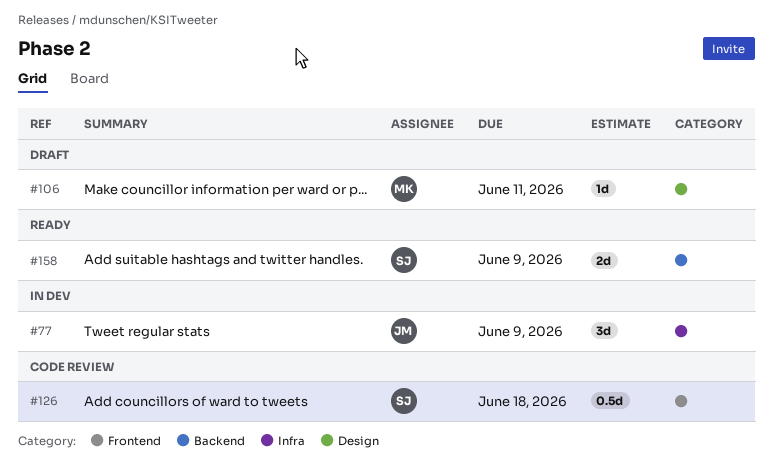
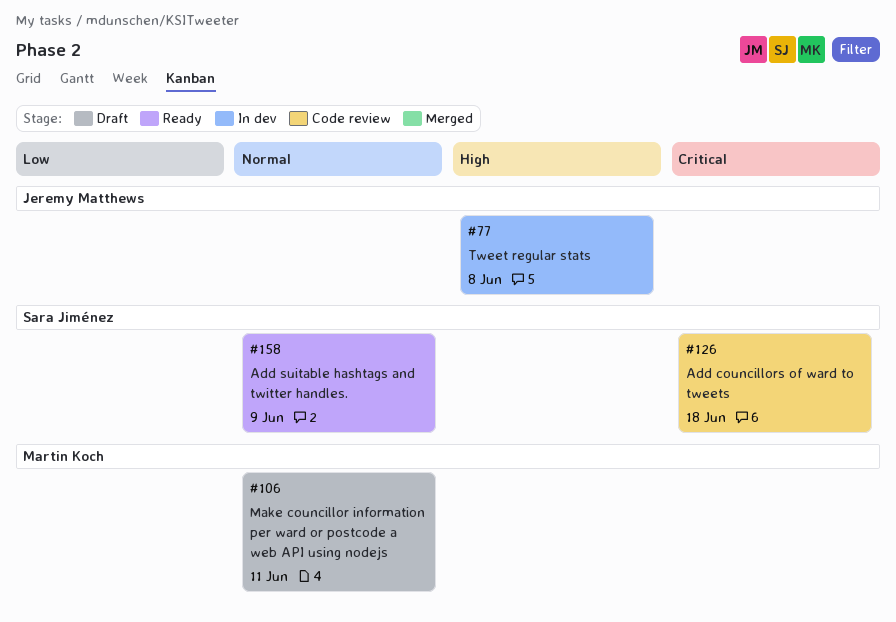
#77, due: Jun 9 -> Jun 8

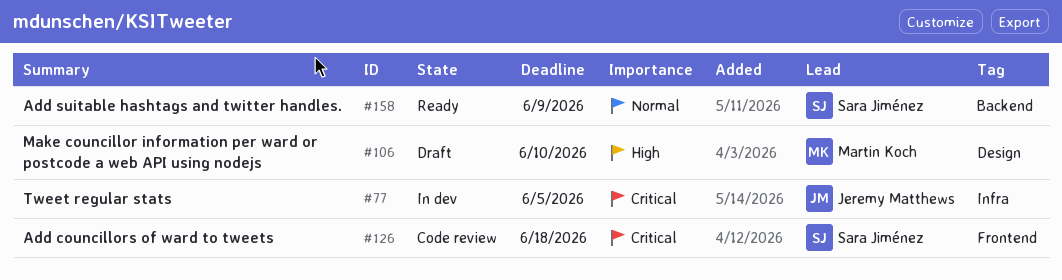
#77, priority: High -> Critical
#77, due: Jun 8 -> Jun 5
#106, priority: Normal -> High
#106, due: Jun 11 -> Jun 10

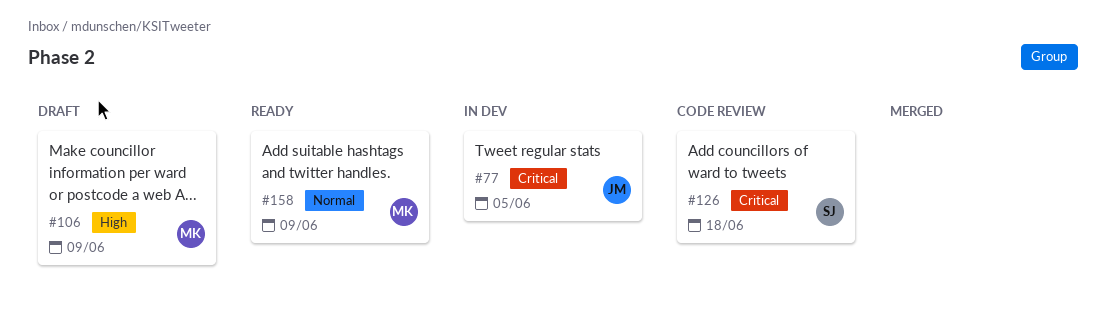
#106, due: Jun 10 -> Jun 9
#158, owner: Sara Jiménez -> Martin Koch

